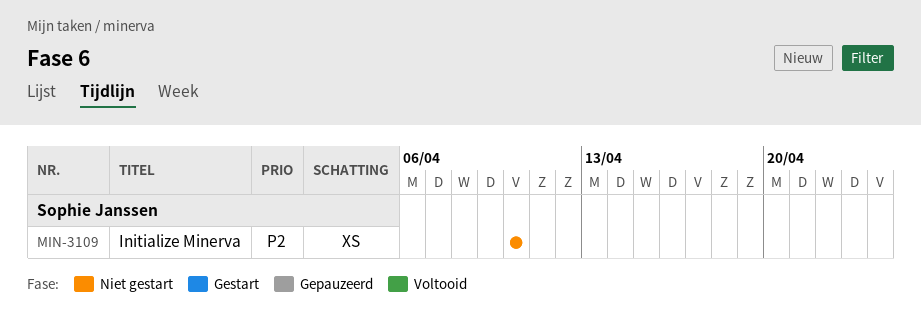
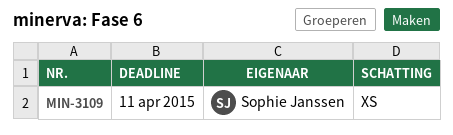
MIN-3109, due: Apr 10 -> Apr 11

